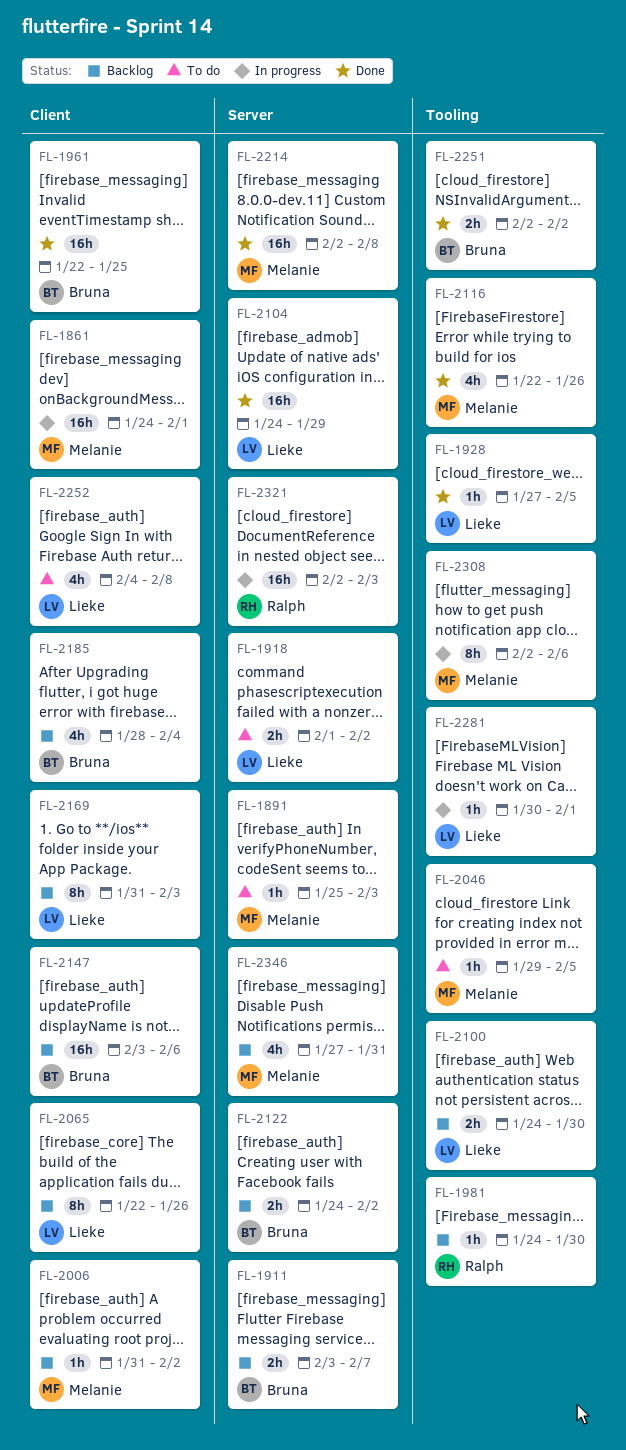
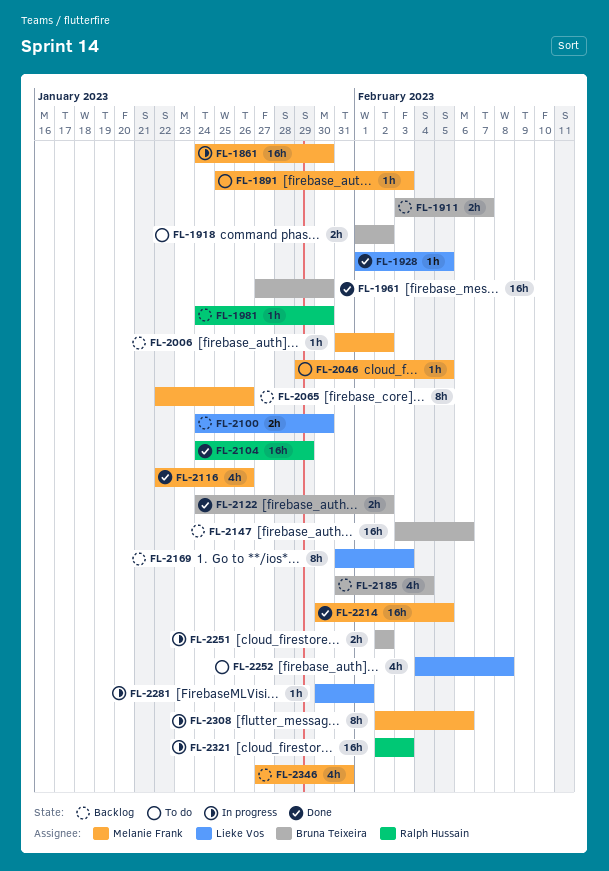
FL-1861, due: Feb 1 -> Jan 30
FL-1918, owner: Lieke Vos -> Bruna Teixeira
FL-1928, start: Jan 27 -> Feb 1
FL-1961, start: Jan 22 -> Jan 27
FL-1961, due: Jan 25 -> Jan 30
FL-2065, owner: Lieke Vos -> Melanie Frank
FL-2104, owner: Lieke Vos -> Ralph Hussain
FL-2122, status: Backlog -> Done
FL-2185, start: Jan 28 -> Jan 31
FL-2214, start: Feb 2 -> Jan 30
FL-2214, due: Feb 8 -> Feb 5
FL-2251, status: Done -> In progress

